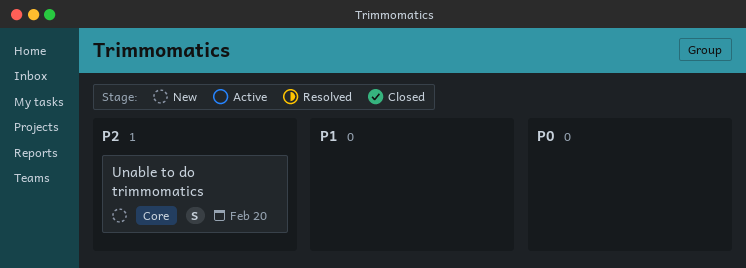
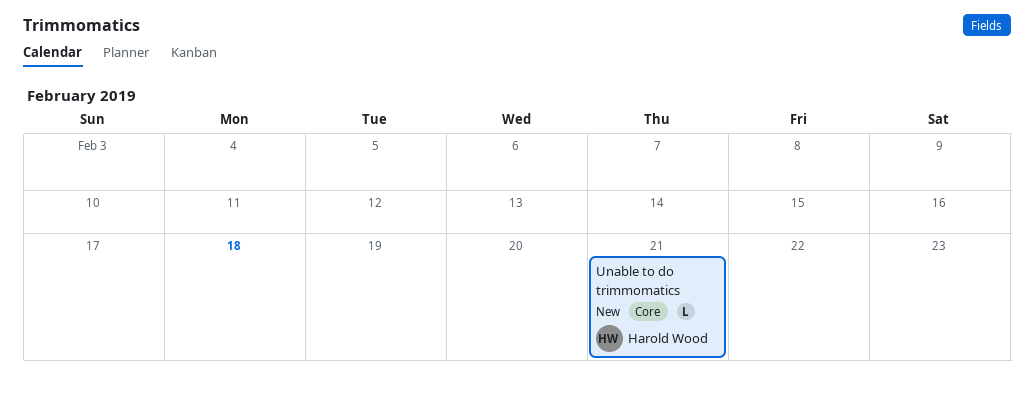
Unable to do trimmomatics, estimate: S -> L
Unable to do trimmomatics, due: Feb 20 -> Feb 21

